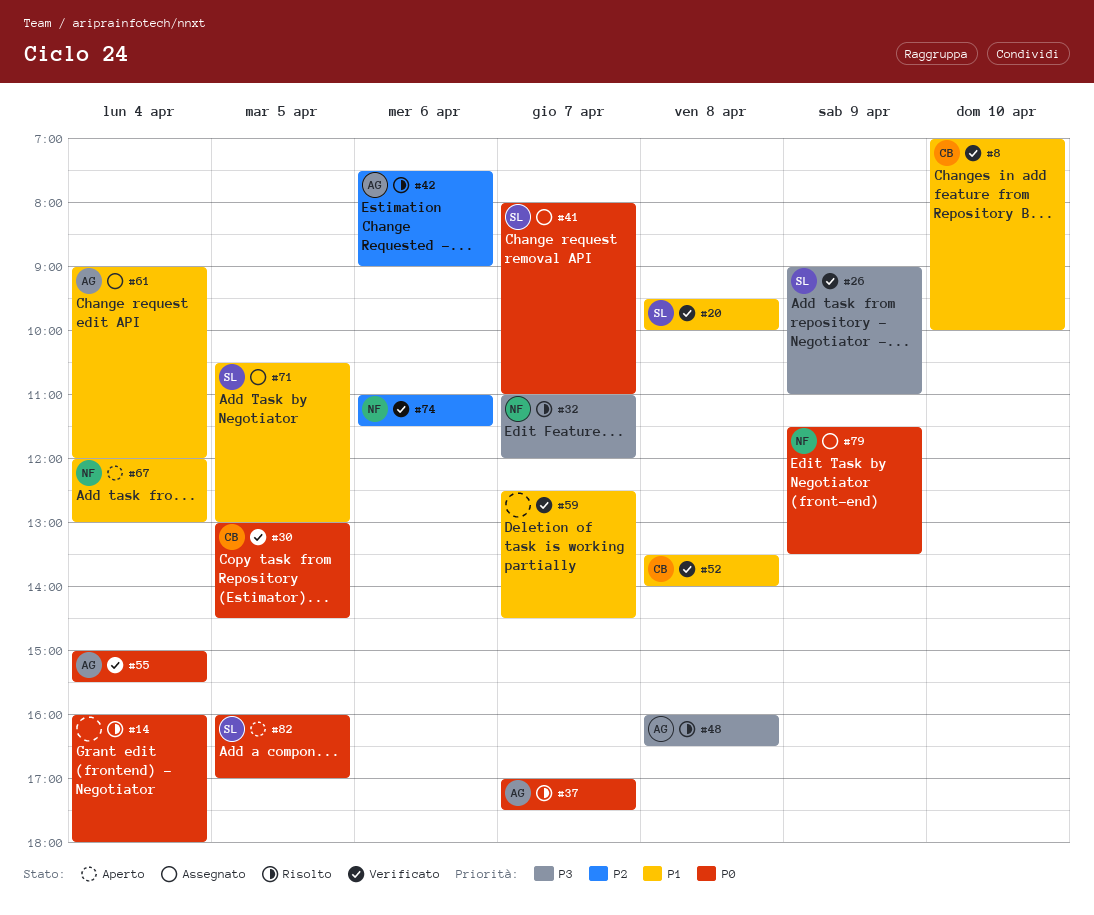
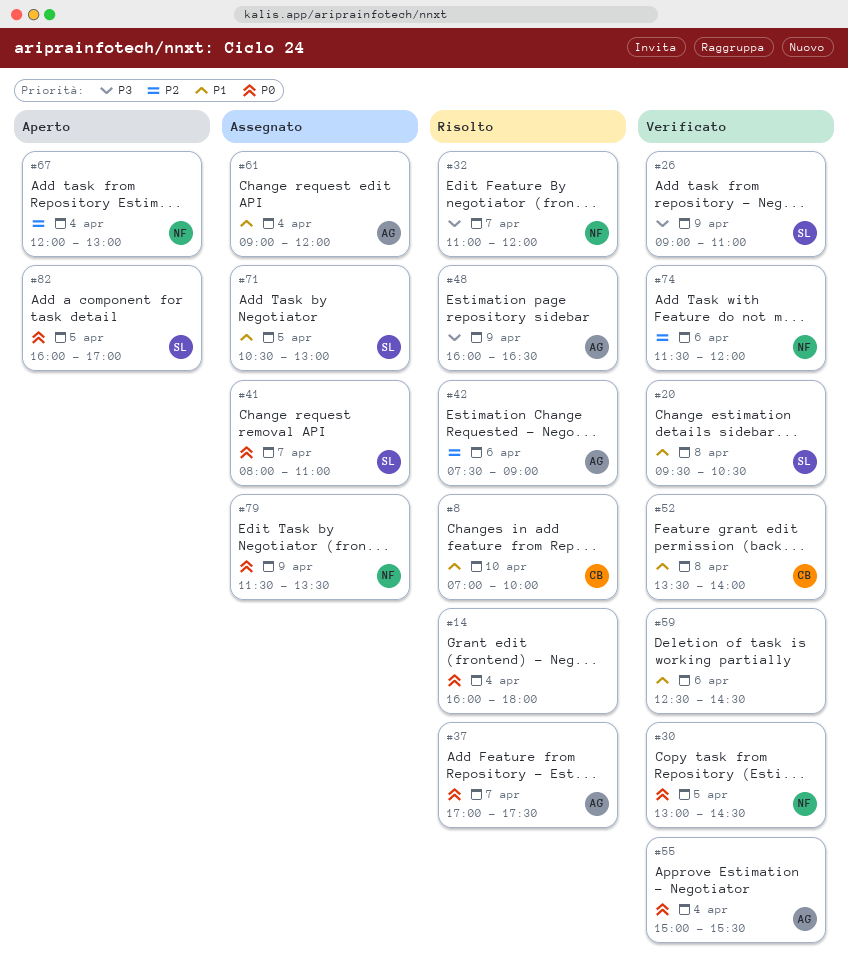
#8, status: Verificato -> Risolto
#20, ends: 10:00 -> 10:30
#30, owner: CB -> NF
#48, day: Apr 8 -> Apr 9
#59, day: Apr 7 -> Apr 6
#67, priority: P1 -> P2
#74, begins: 11:00 -> 11:30
#74, ends: 11:30 -> 12:00

